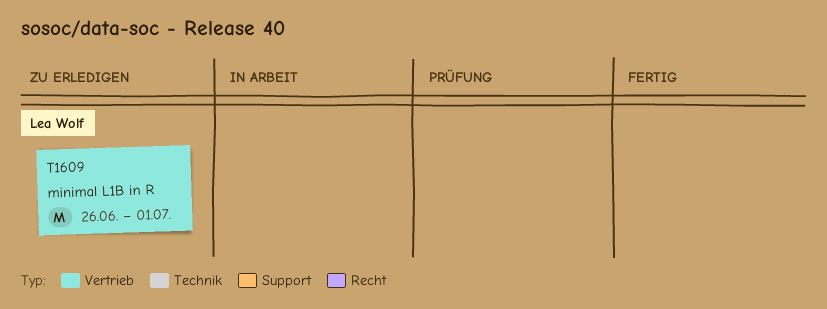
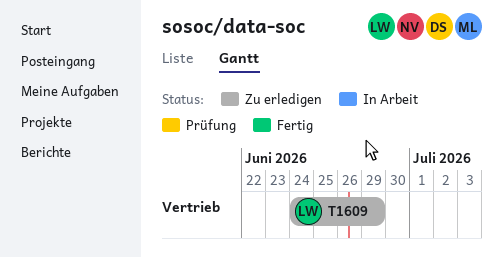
T1609, start: Jun 26 -> Jun 24
T1609, due: Jul 1 -> Jun 29

